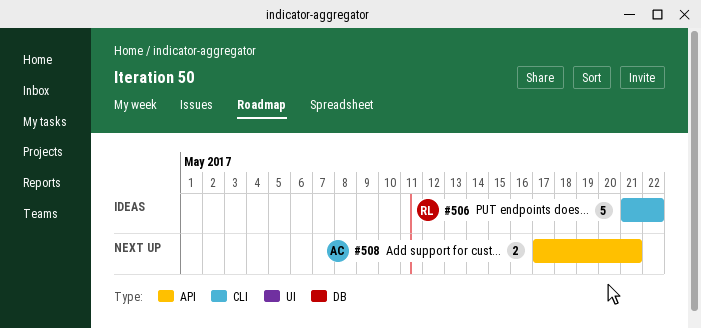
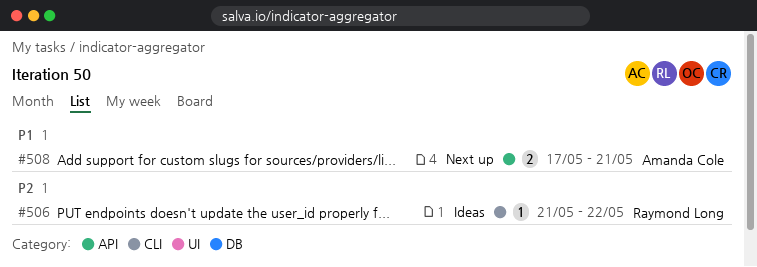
#506, estimate: 5 -> 1

